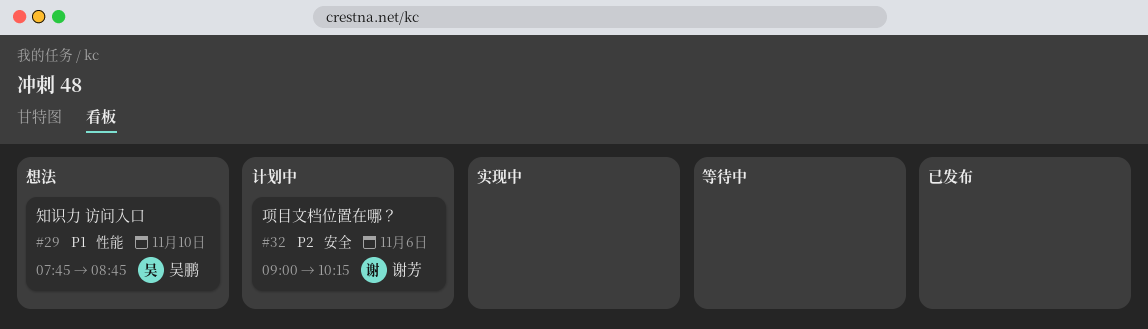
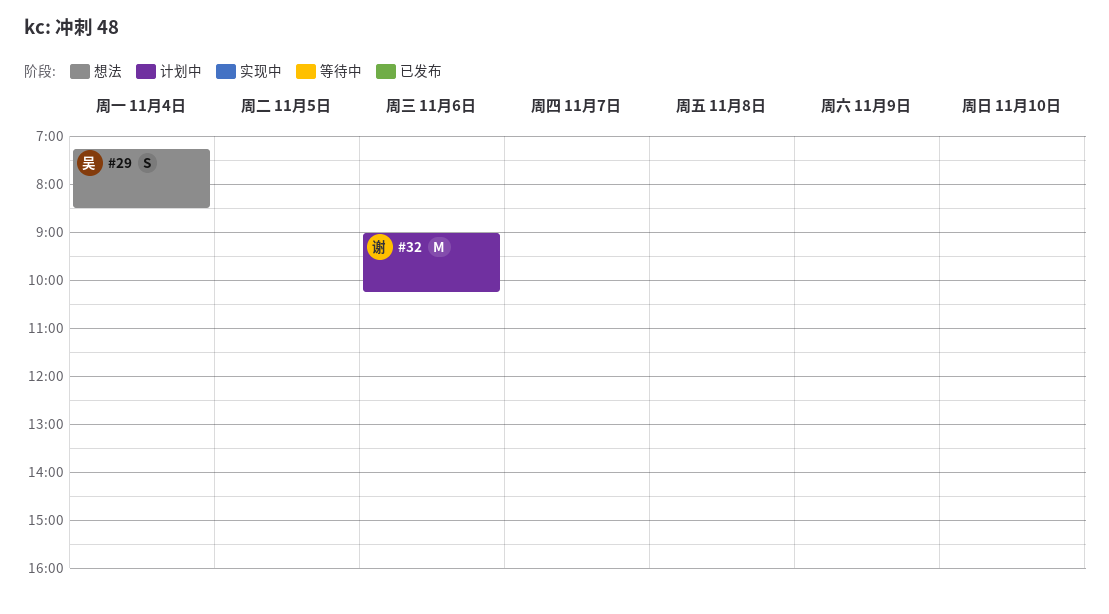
#29, day: Nov 10 -> Nov 4
#29, begins: 07:45 -> 07:15
#29, ends: 08:45 -> 08:30

